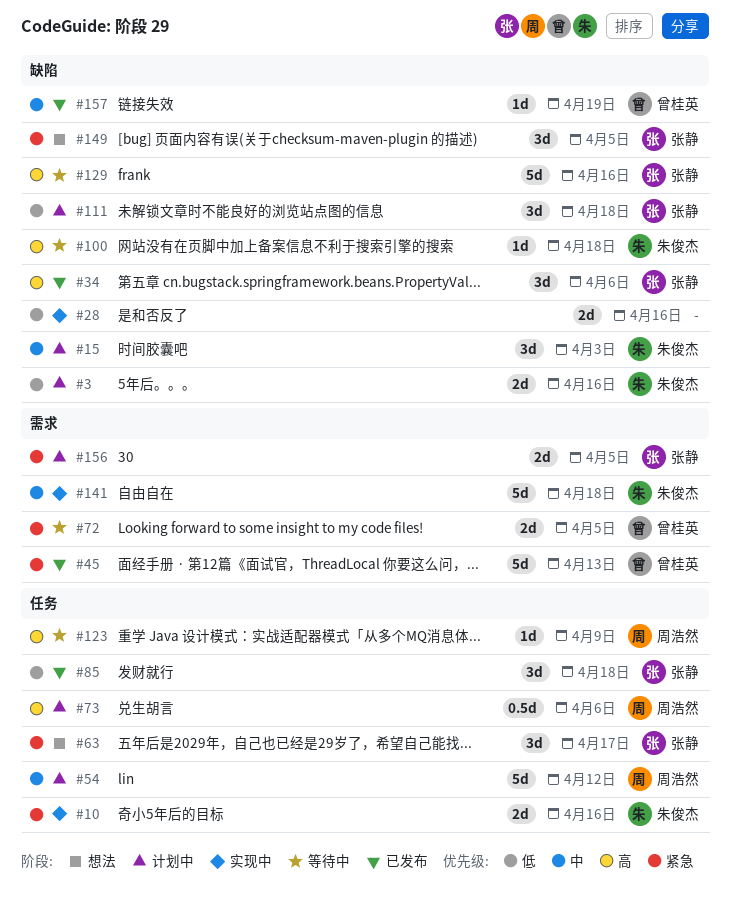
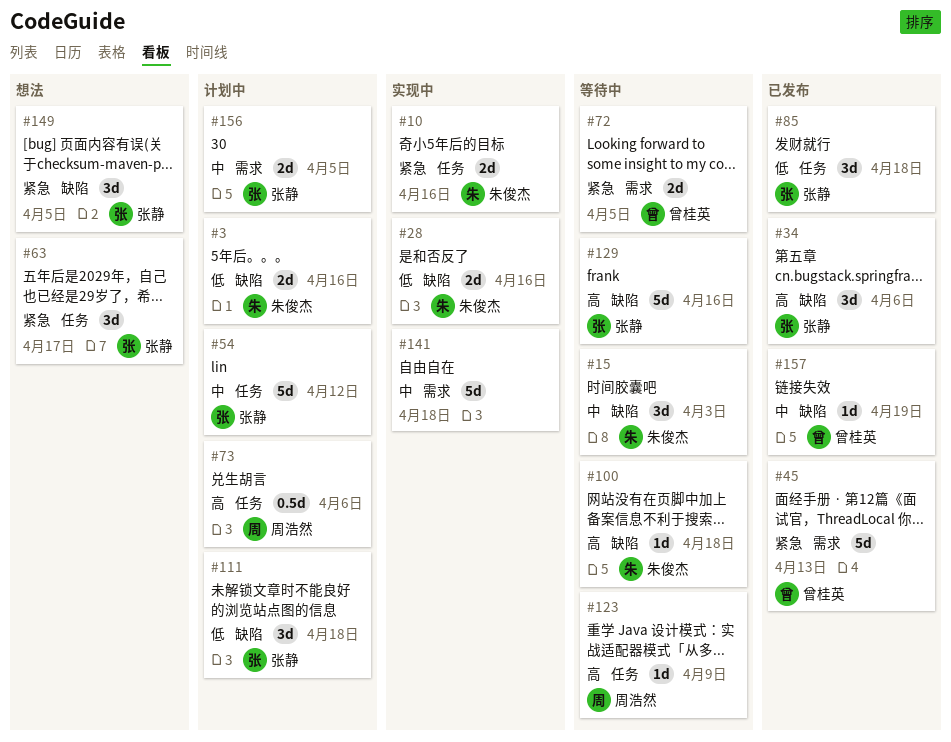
#15, status: 计划中 -> 等待中
#28, owner: none -> 朱俊杰
#54, owner: 周浩然 -> 张静
#141, owner: 朱俊杰 -> none
#156, priority: 紧急 -> 中

